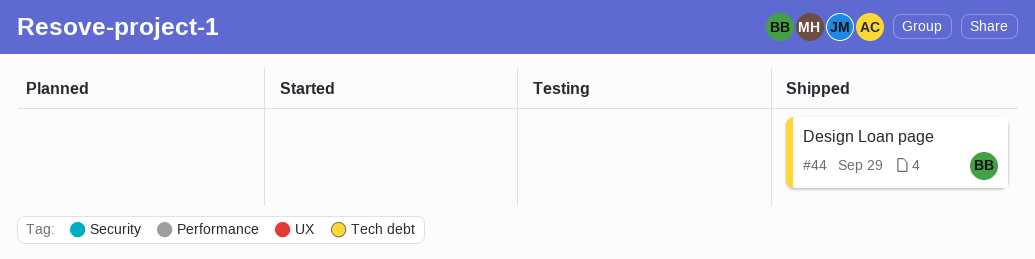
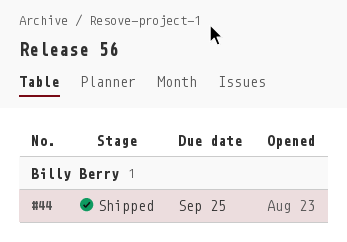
#44, due: Sep 29 -> Sep 25

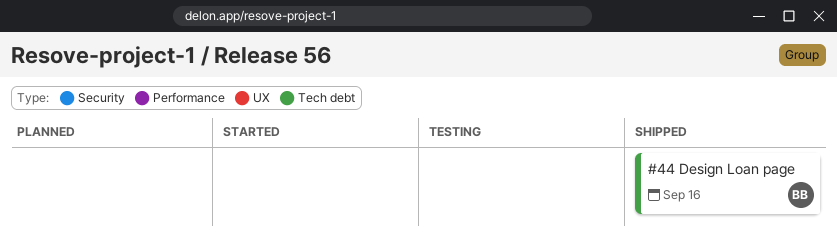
#44, due: Sep 25 -> Sep 16

